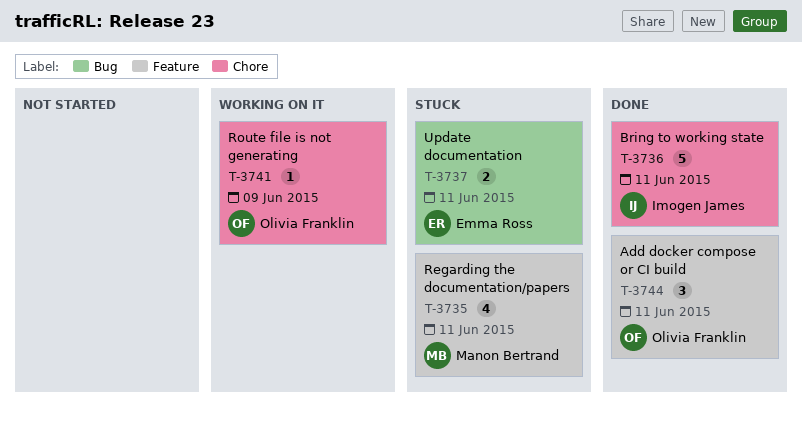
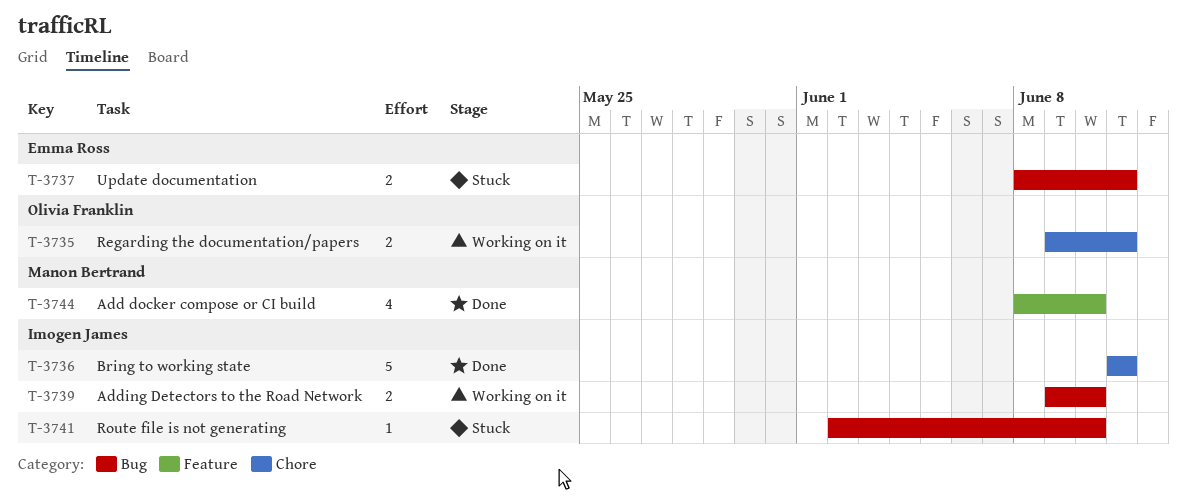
T-3735, status: Stuck -> Working on it
T-3735, owner: Manon Bertrand -> Olivia Franklin
T-3735, label: Feature -> Chore
T-3735, estimate: 4 -> 2
T-3739: none -> present
T-3741, status: Working on it -> Stuck
T-3741, owner: Olivia Franklin -> Imogen James
T-3741, label: Chore -> Bug
T-3741, due: Jun 9 -> Jun 10
T-3744, owner: Olivia Franklin -> Manon Bertrand
T-3744, estimate: 3 -> 4
T-3744, due: Jun 11 -> Jun 10

